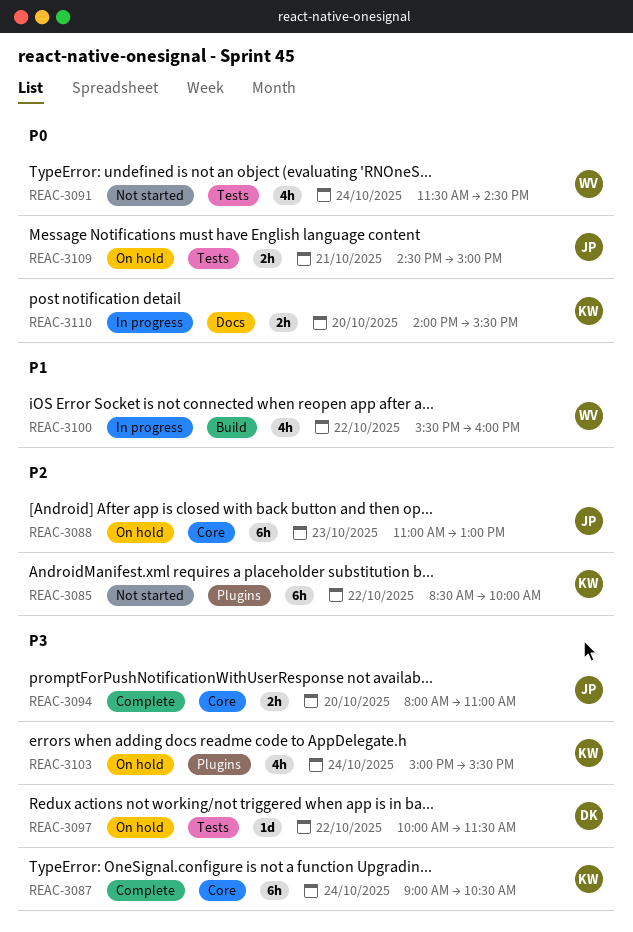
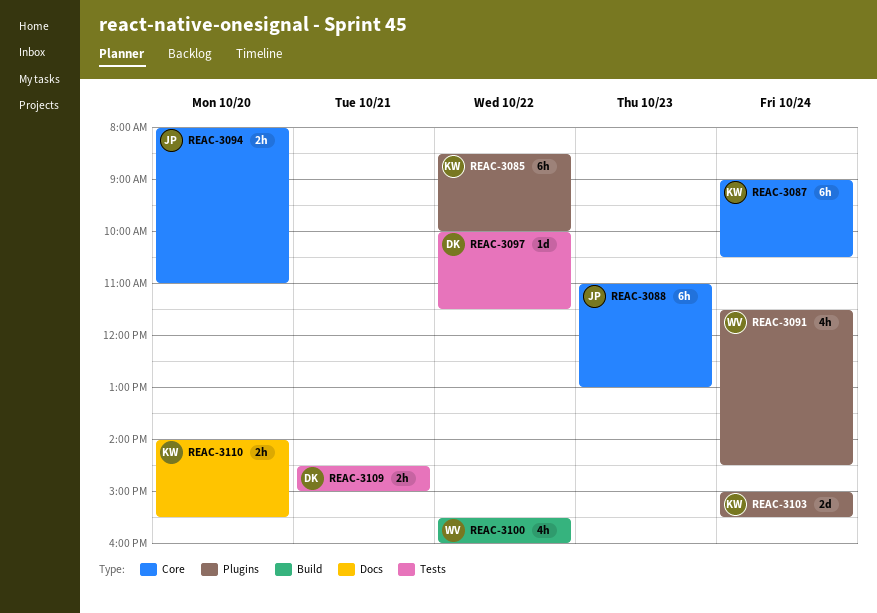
REAC-3091, label: Tests -> Plugins
REAC-3103, estimate: 4h -> 2d
REAC-3109, owner: JP -> DK

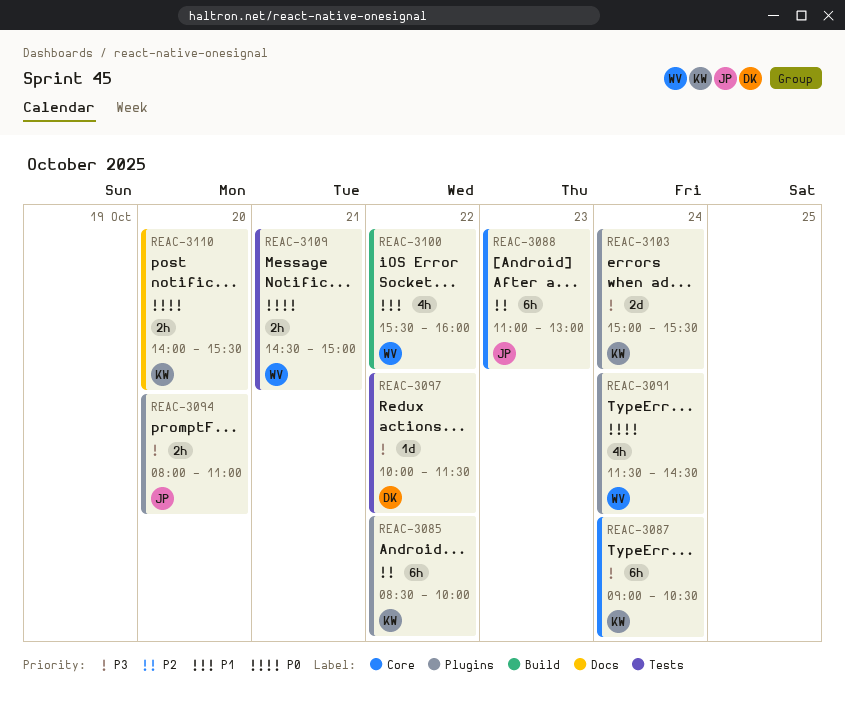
REAC-3094, label: Core -> Plugins
REAC-3109, owner: DK -> WV

